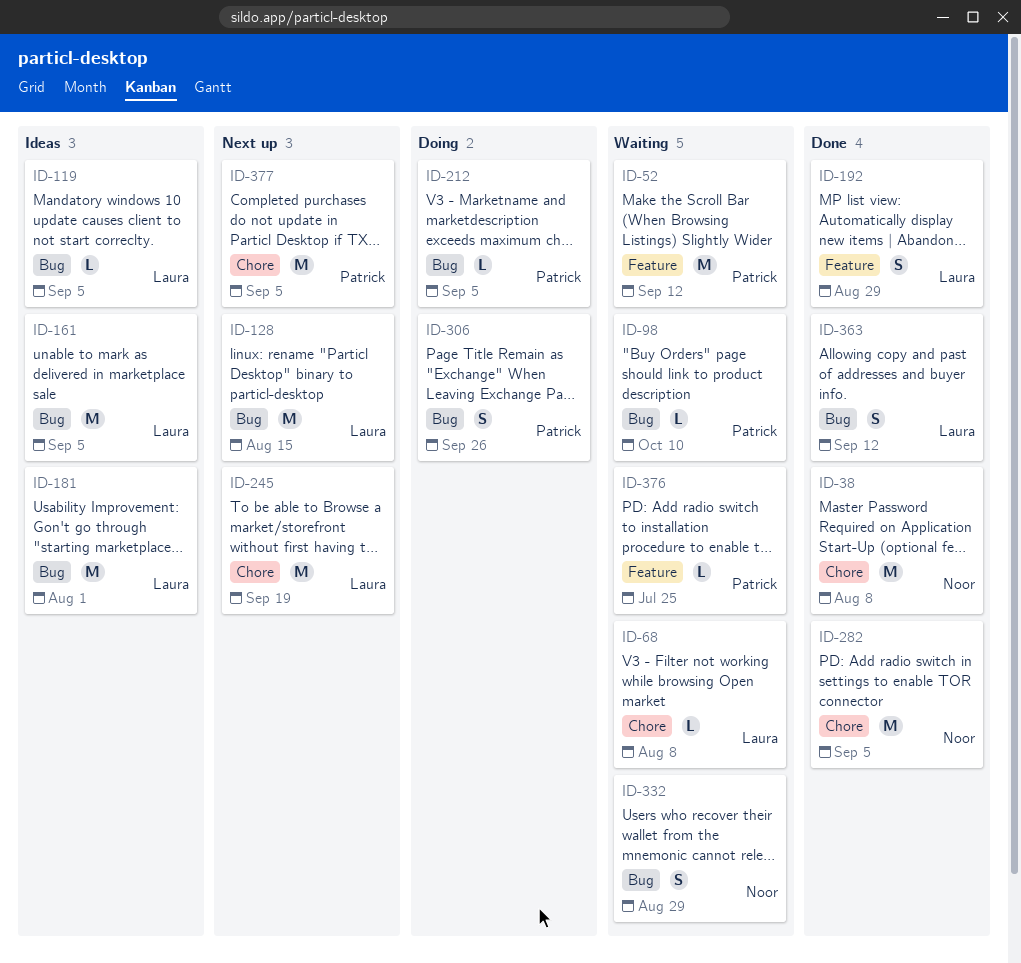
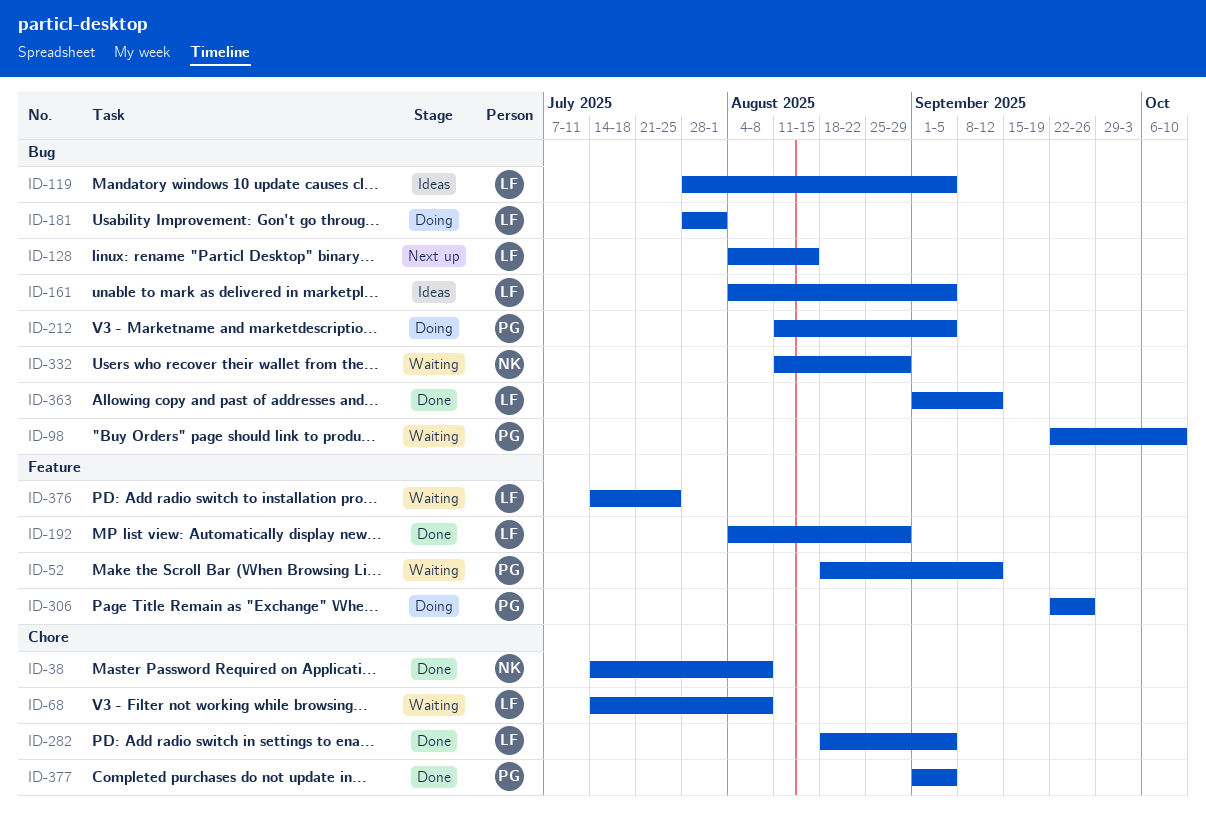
ID-181, status: Ideas -> Doing
ID-245: present -> none
ID-282, owner: Noor -> Laura
ID-306, label: Bug -> Feature
ID-376, owner: Patrick -> Laura
ID-377, status: Next up -> Done

